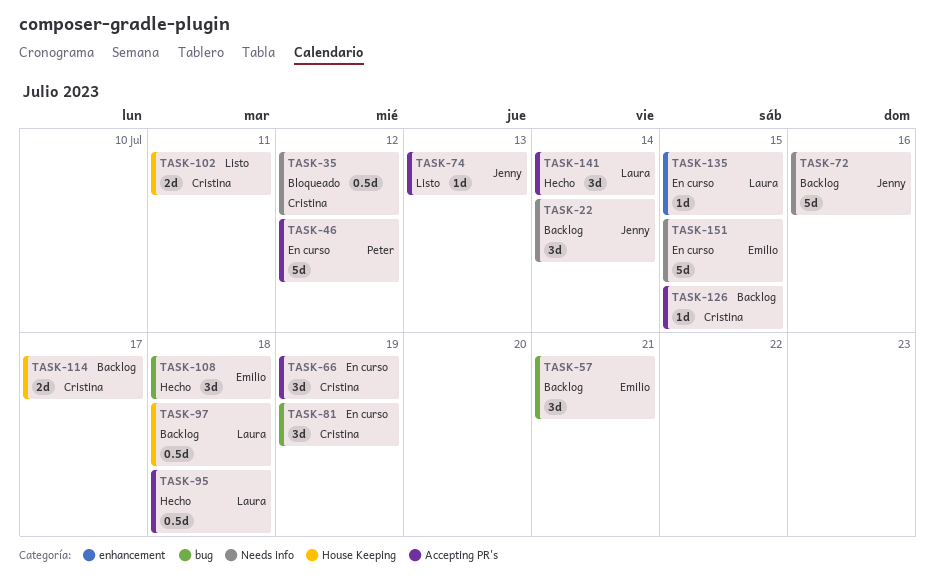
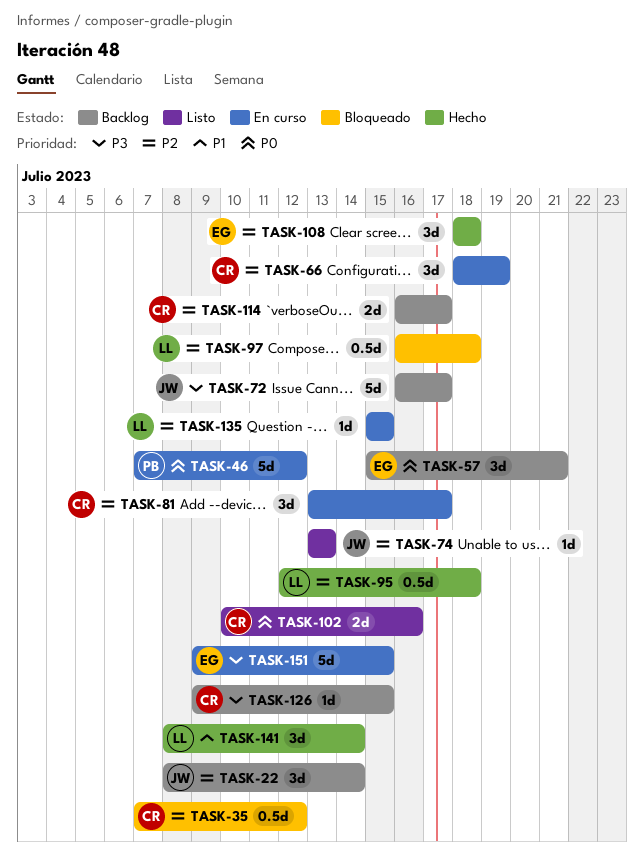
TASK-72, due: Jul 16 -> Jul 17
TASK-81, due: Jul 19 -> Jul 17
TASK-97, status: Backlog -> Bloqueado
TASK-102, due: Jul 11 -> Jul 16

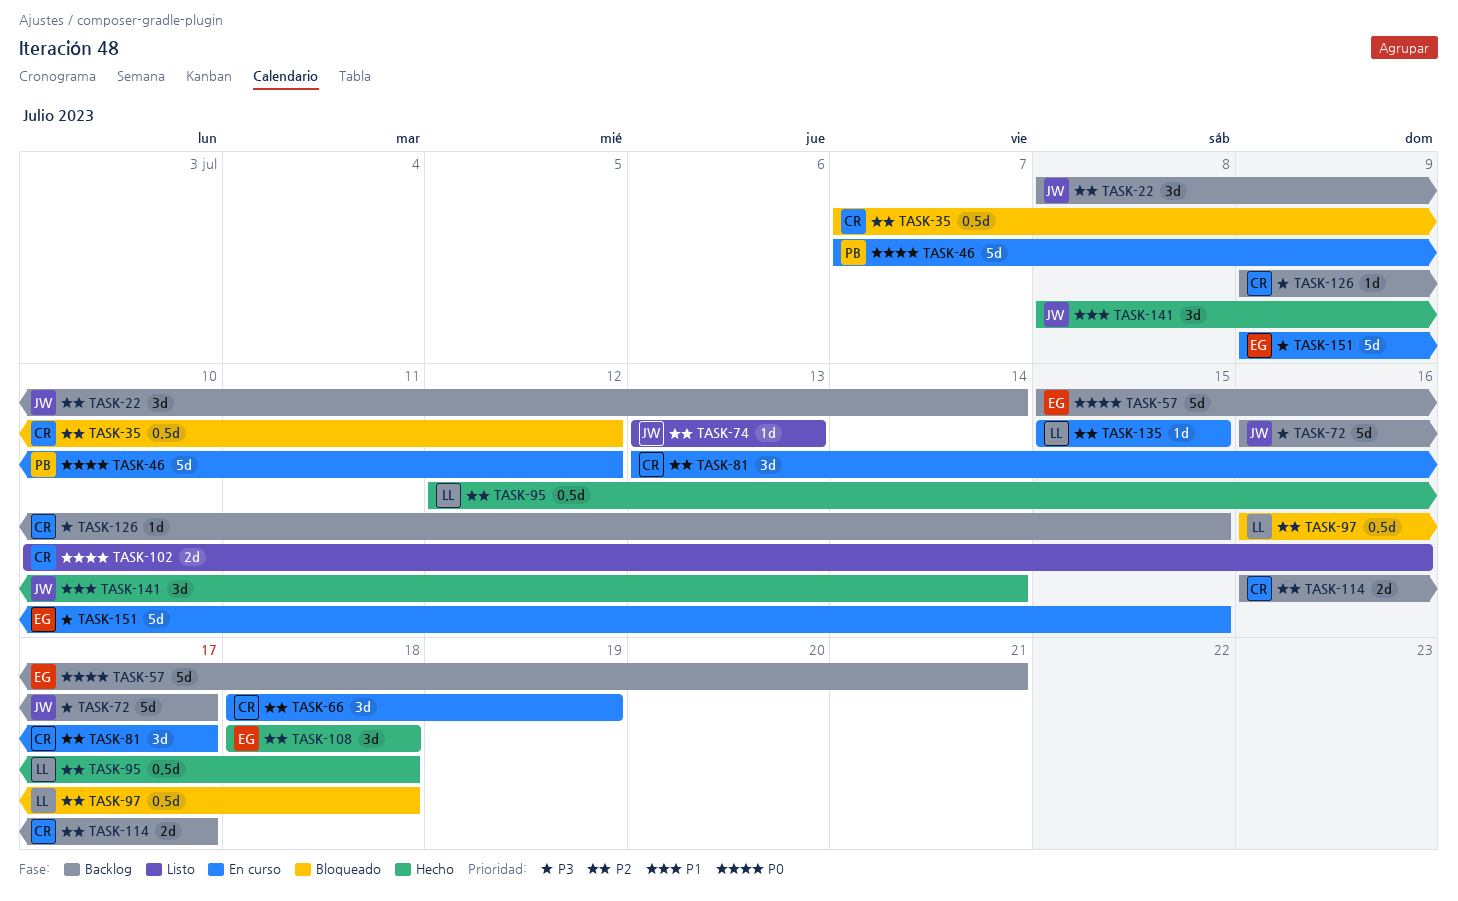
TASK-57, estimate: 3d -> 5d
TASK-141, owner: LL -> JW

